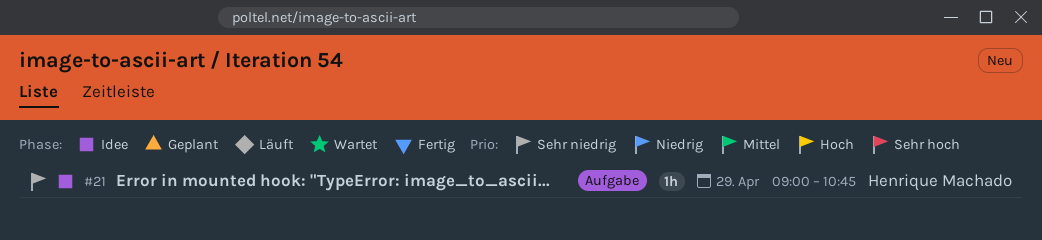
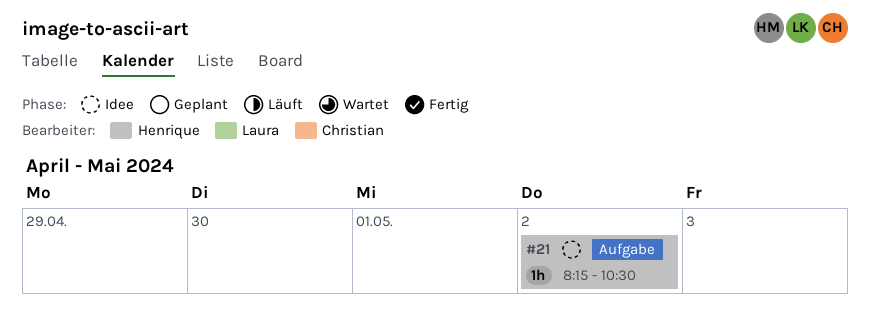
#21, day: Apr 29 -> May 2
#21, begins: 09:00 -> 08:15
#21, ends: 10:45 -> 10:30

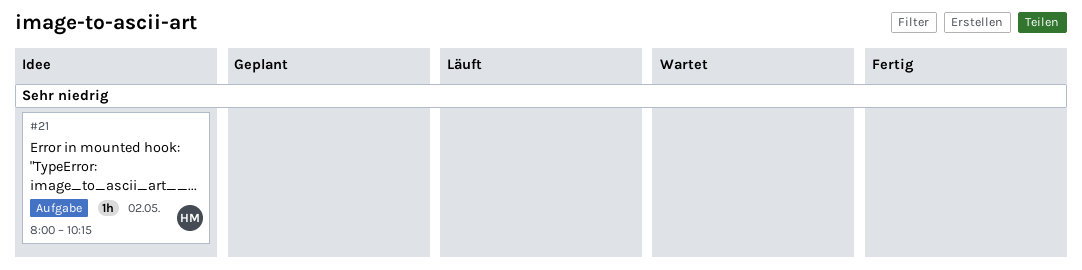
#21, begins: 08:15 -> 08:00
#21, ends: 10:30 -> 10:15

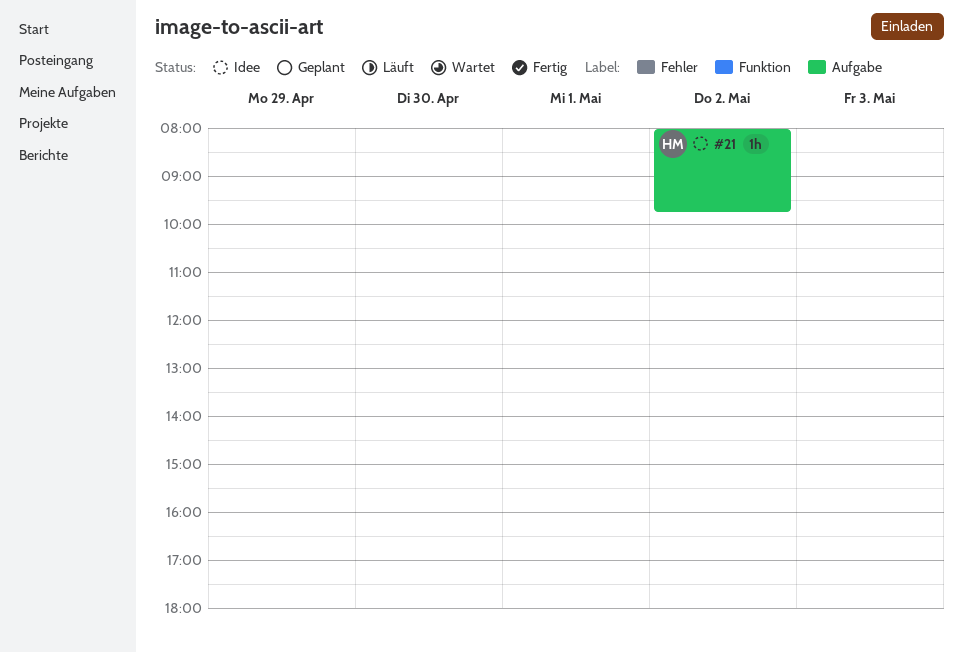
#21, ends: 10:15 -> 09:45

